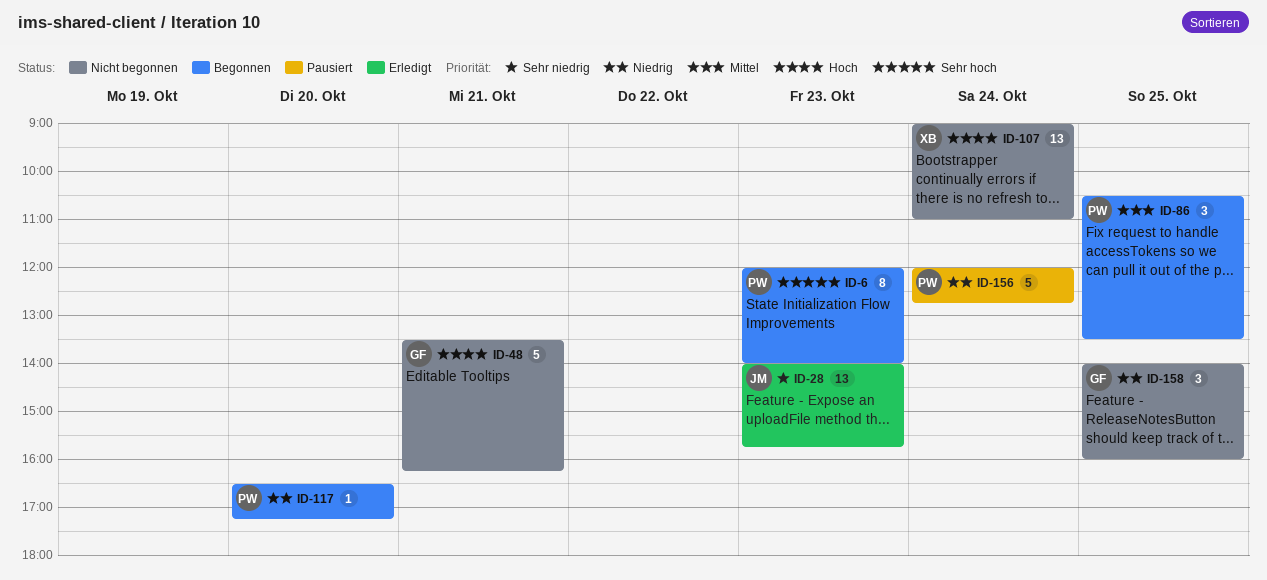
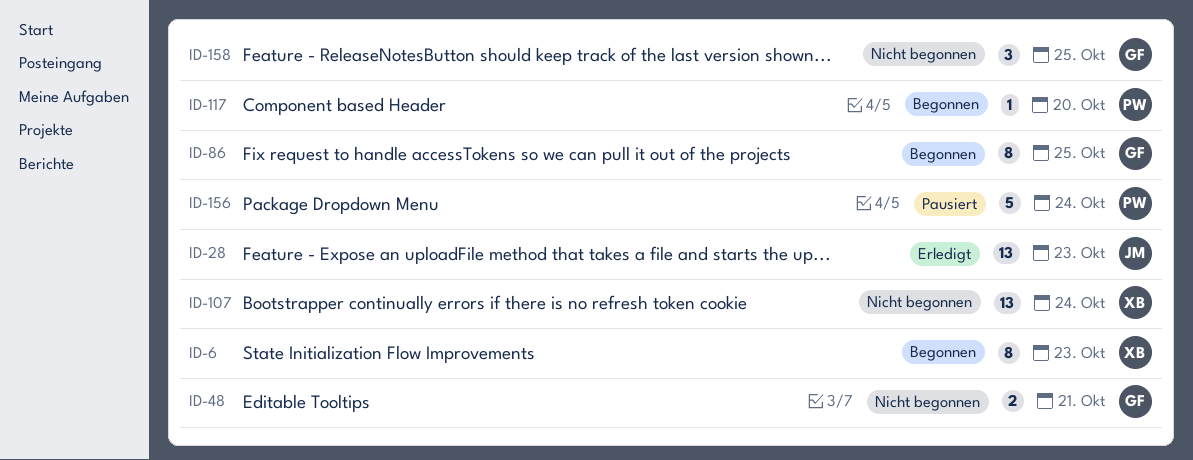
ID-6, owner: PW -> XB
ID-48, estimate: 5 -> 2
ID-86, owner: PW -> GF
ID-86, estimate: 3 -> 8

